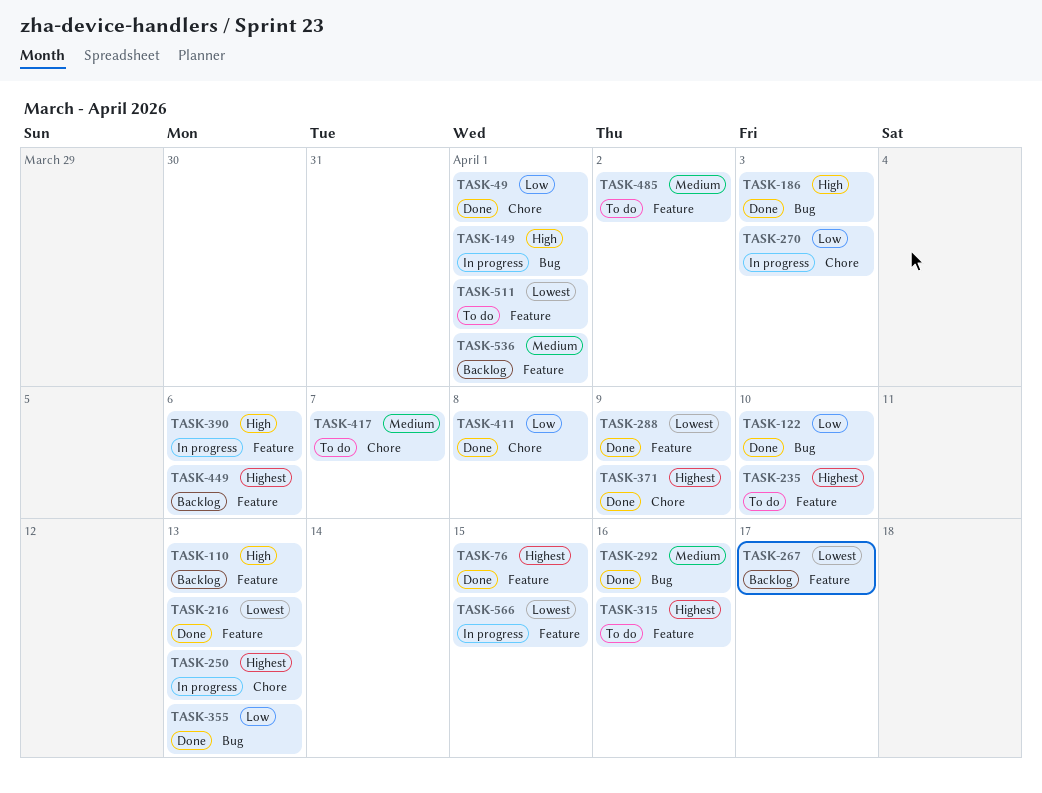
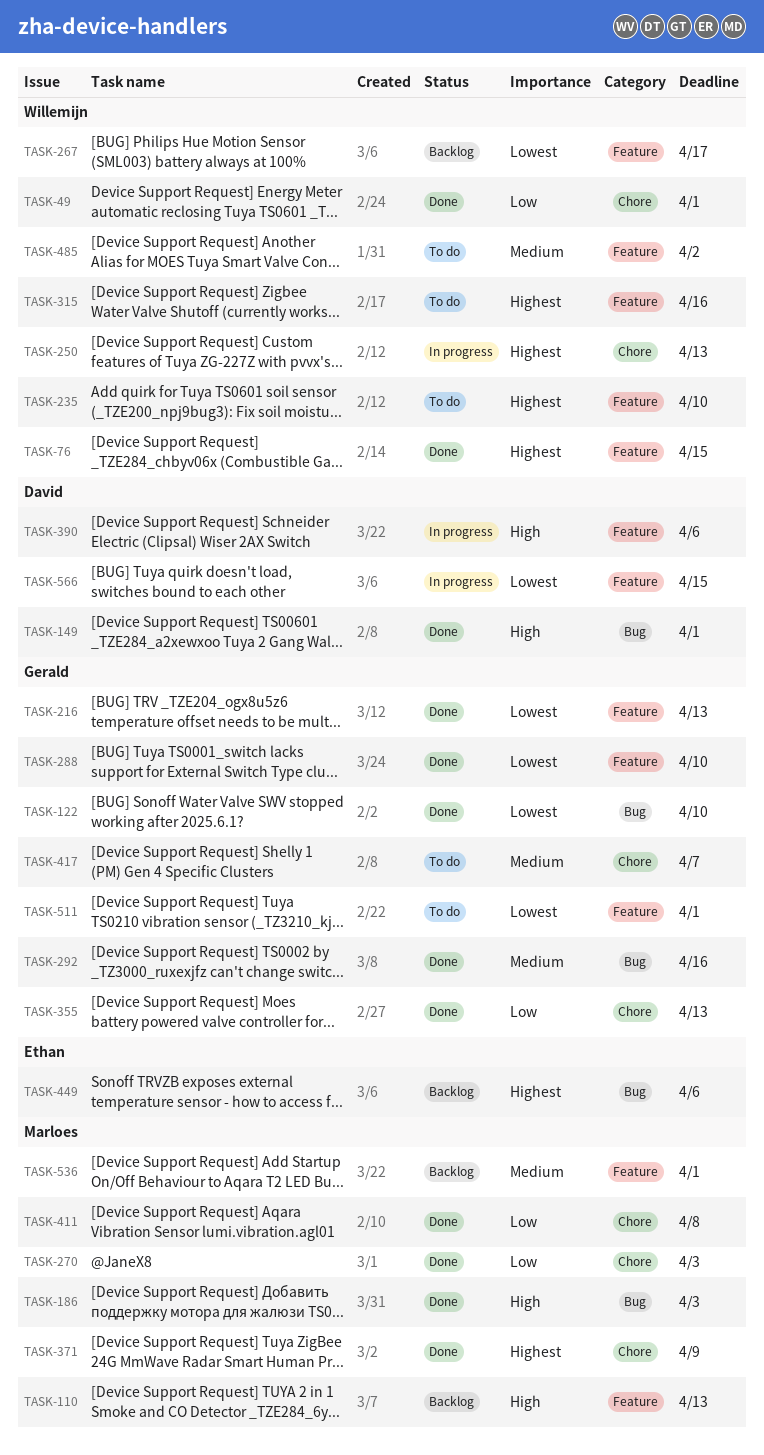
TASK-122, priority: Low -> Lowest
TASK-149, status: In progress -> Done
TASK-270, status: In progress -> Done
TASK-288, due: Apr 9 -> Apr 10
TASK-355, label: Bug -> Chore
TASK-449, label: Feature -> Bug

